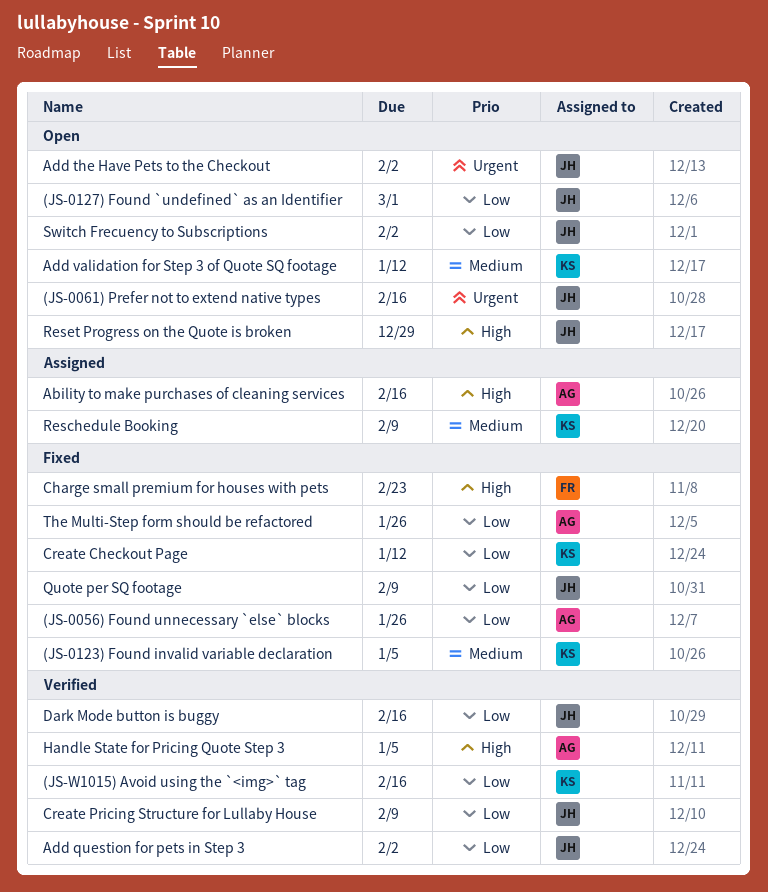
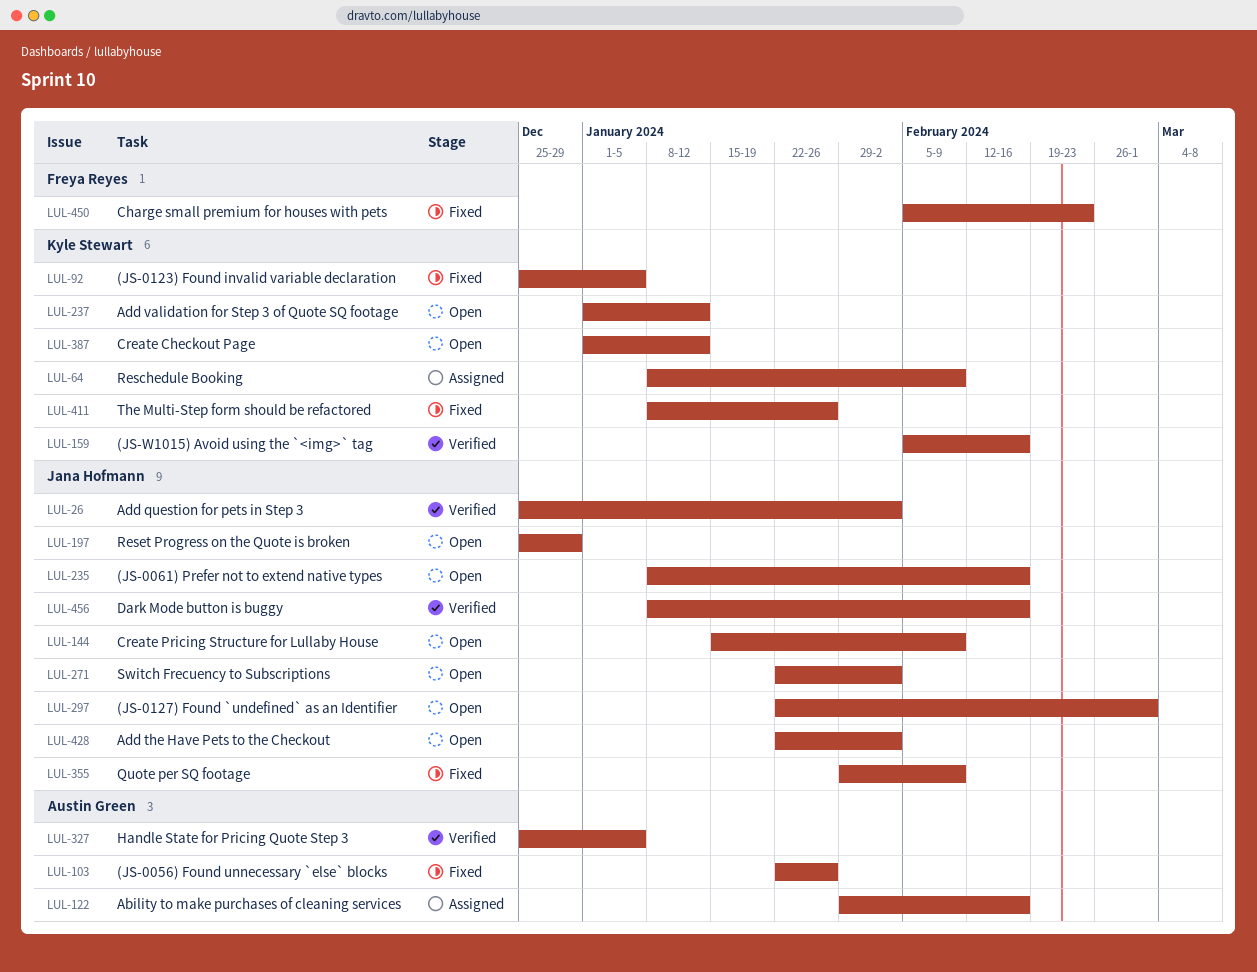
Create Checkout Page, status: Fixed -> Open
Create Pricing Structure for Lullaby House, status: Verified -> Open
The Multi-Step form should be refactored, owner: Austin Green -> Kyle Stewart

